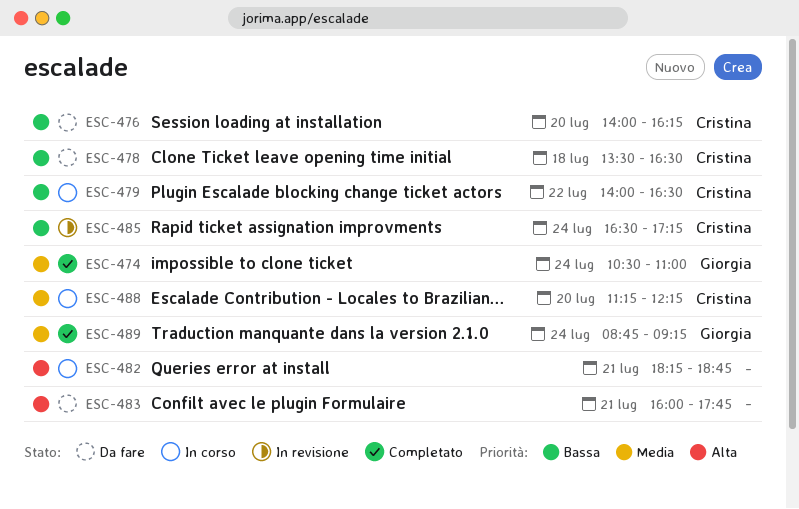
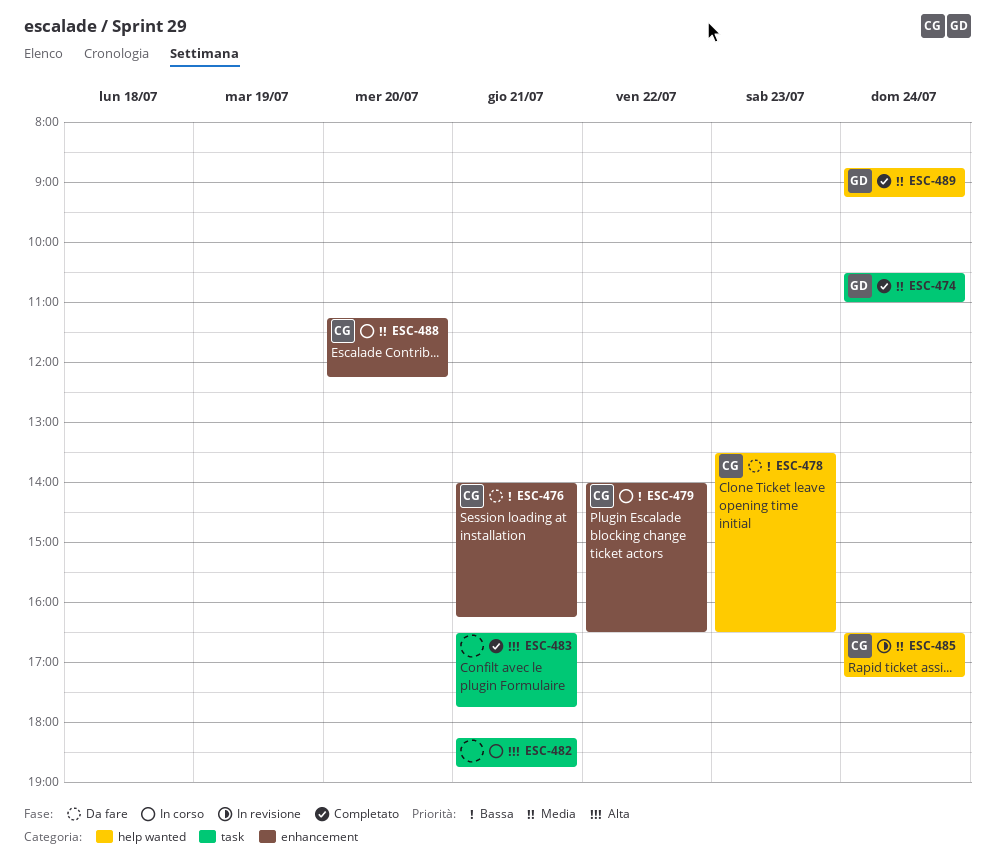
ESC-476, day: Jul 20 -> Jul 21
ESC-478, day: Jul 18 -> Jul 23
ESC-483, status: Da fare -> Completato
ESC-483, begins: 16:00 -> 16:30
ESC-485, priority: Bassa -> Media

